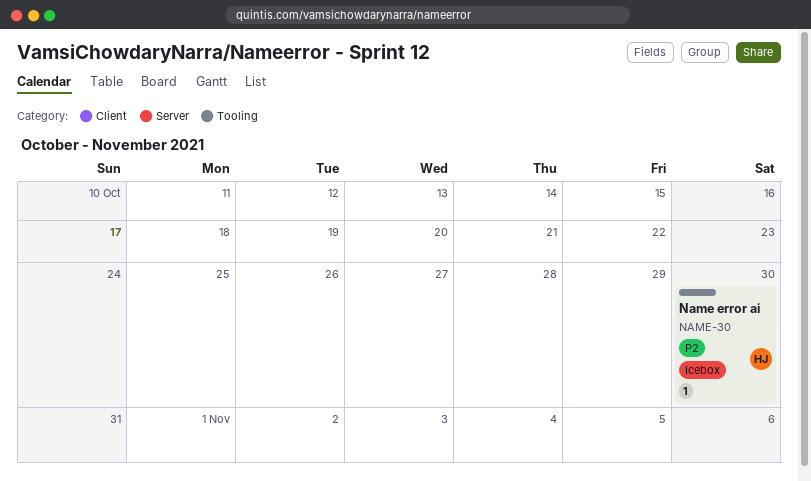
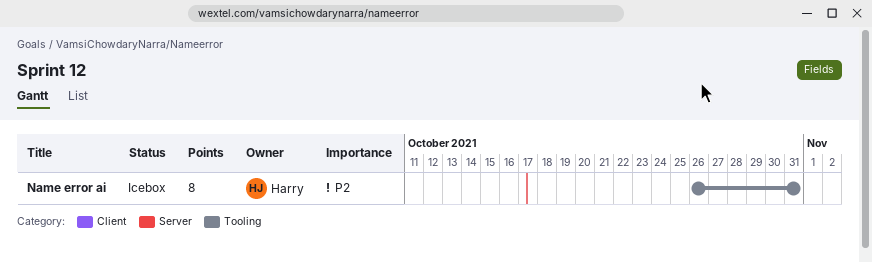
Name error ai, estimate: 1 -> 8
Name error ai, due: Oct 30 -> Oct 31

